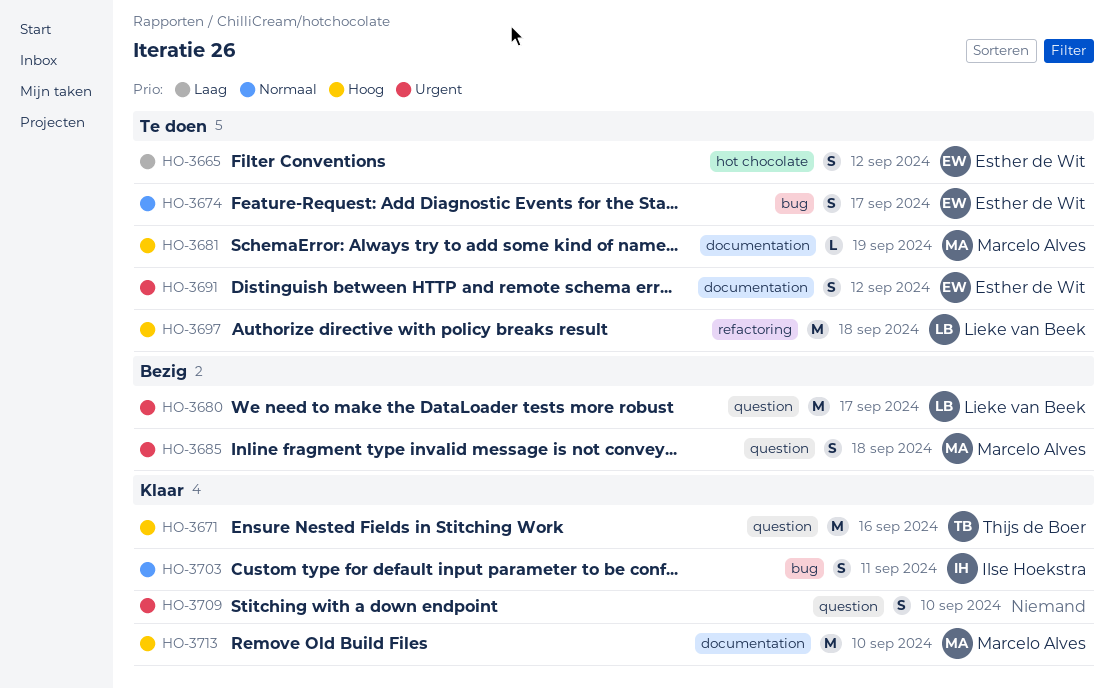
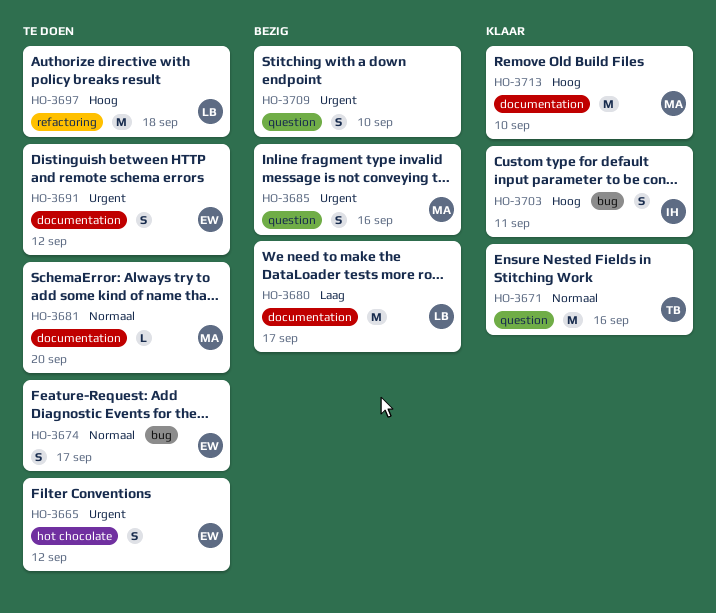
HO-3665, priority: Laag -> Urgent
HO-3671, priority: Hoog -> Normaal
HO-3680, priority: Urgent -> Laag
HO-3680, label: question -> documentation
HO-3681, priority: Hoog -> Normaal
HO-3681, due: Sep 19 -> Sep 20
HO-3685, due: Sep 18 -> Sep 16
HO-3703, priority: Normaal -> Hoog
HO-3709, status: Klaar -> Bezig

